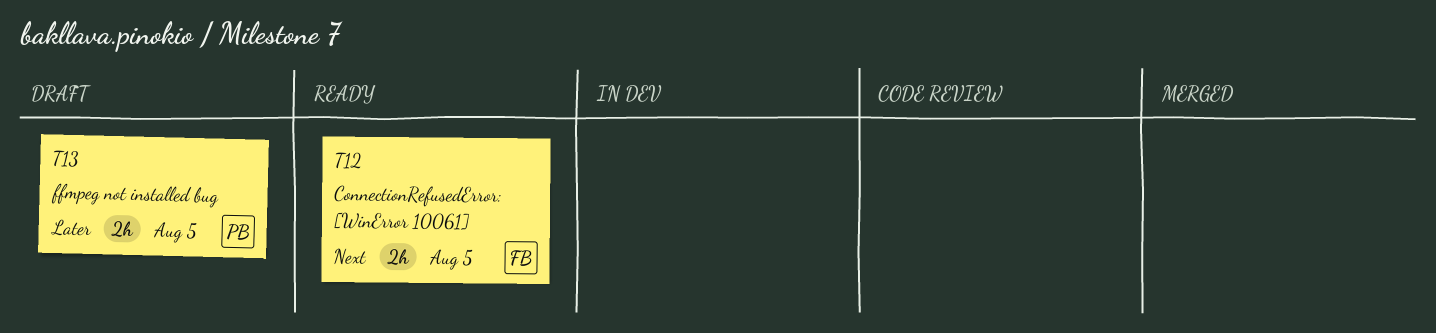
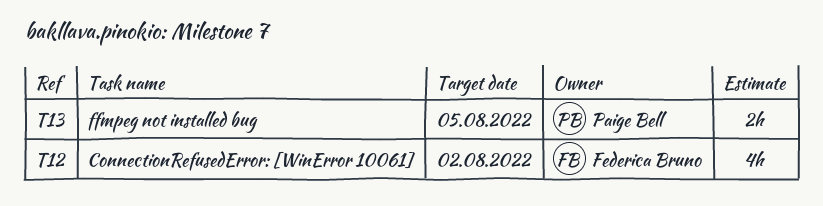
T12, estimate: 2h -> 4h
T12, due: Aug 5 -> Aug 2

